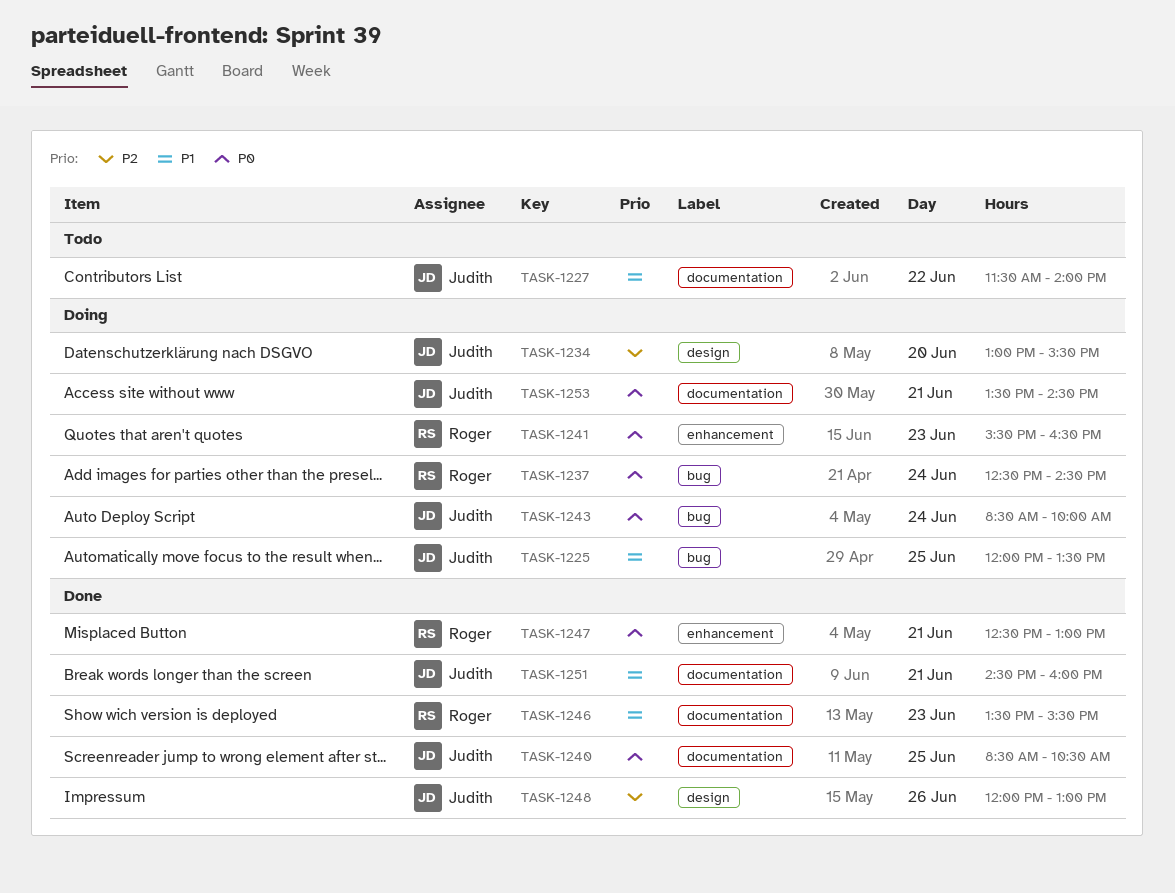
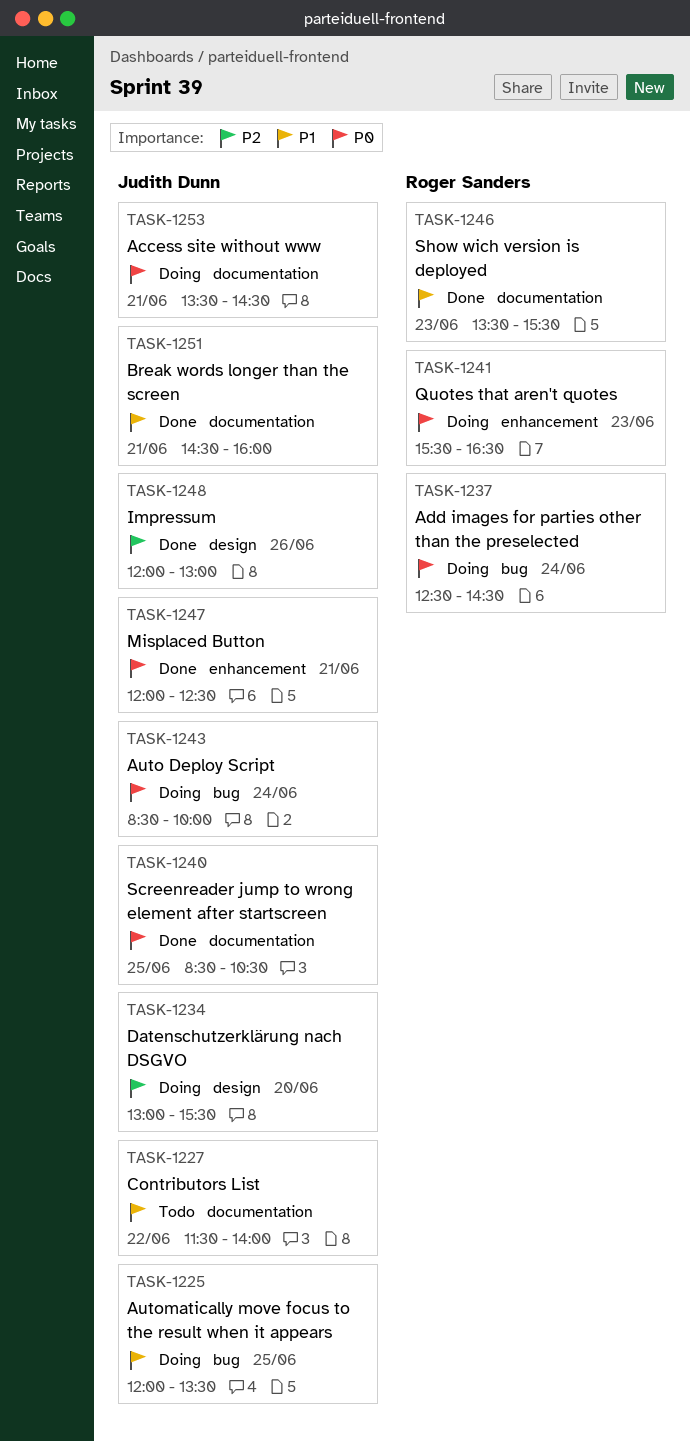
TASK-1247, owner: Roger Sanders -> Judith Dunn
TASK-1247, begins: 12:30 -> 12:00
TASK-1247, ends: 13:00 -> 12:30

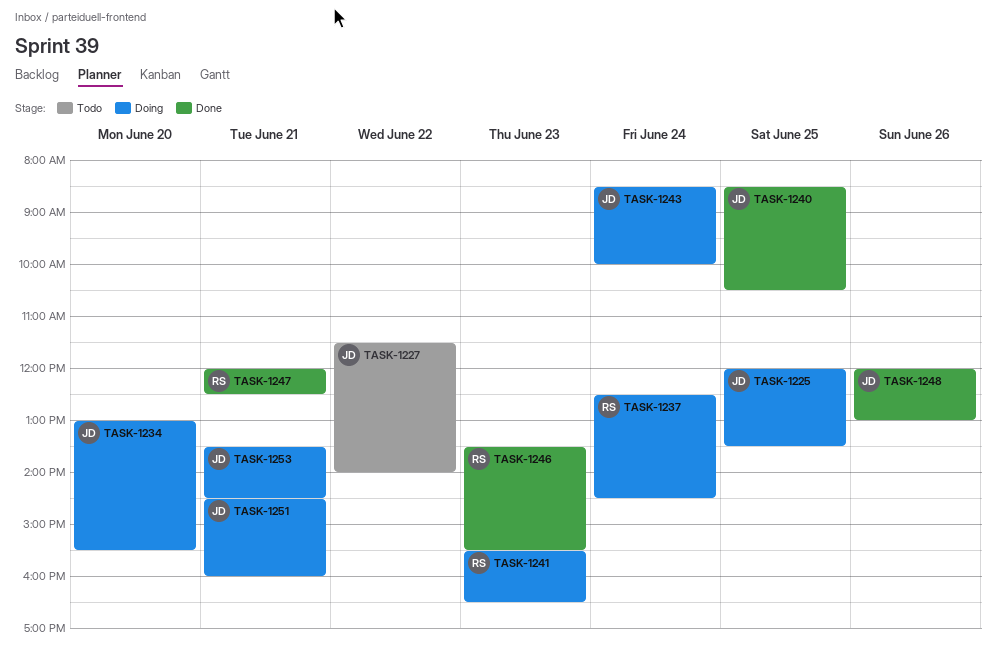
TASK-1247, owner: Judith Dunn -> Roger Sanders
TASK-1251, status: Done -> Doing

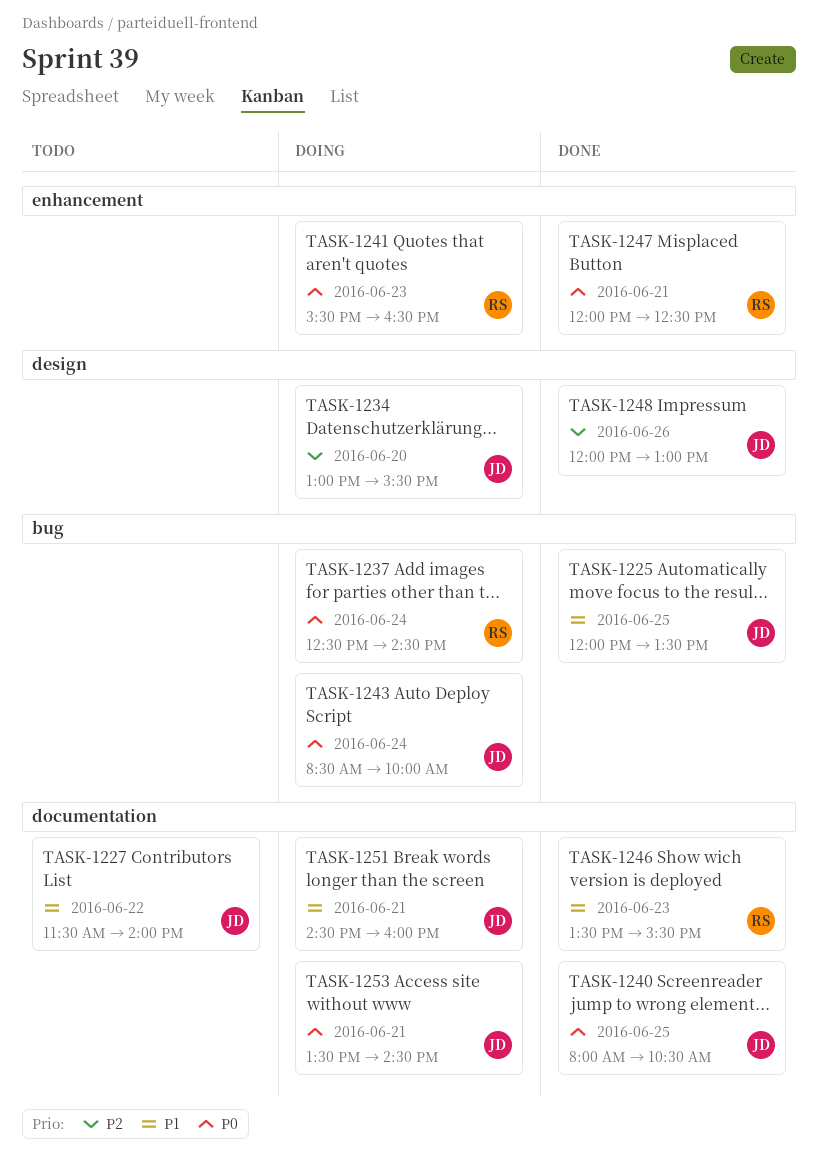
TASK-1225, status: Doing -> Done
TASK-1240, begins: 08:30 -> 08:00

